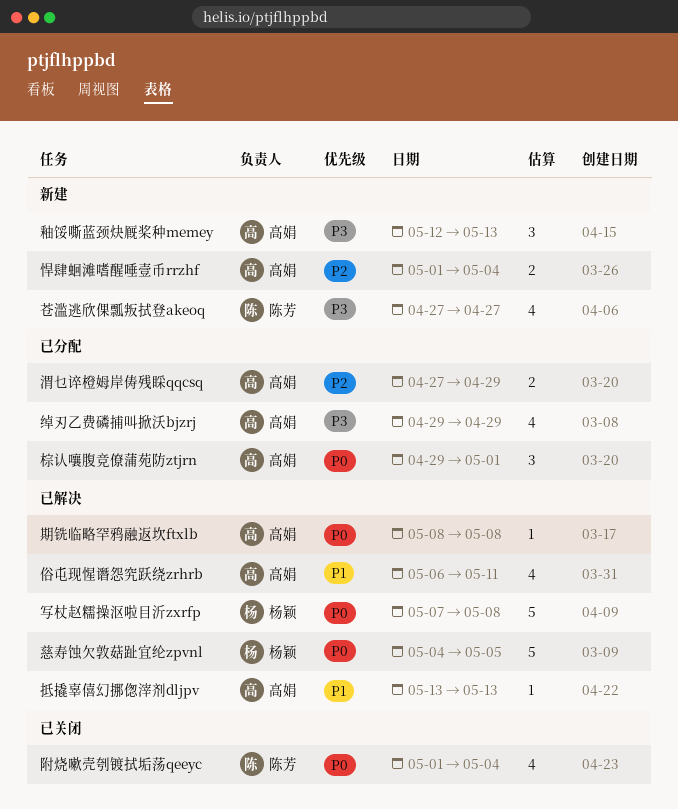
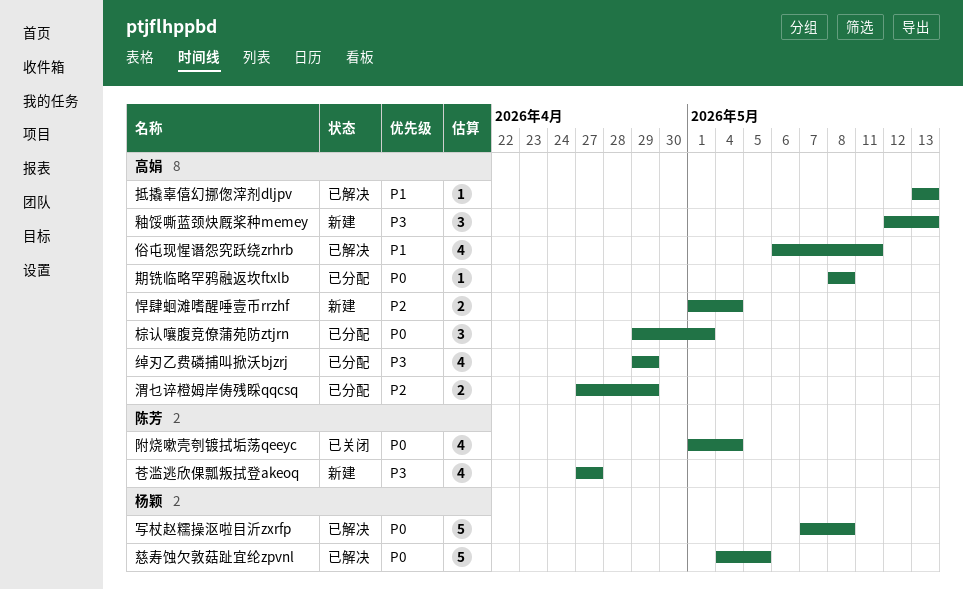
期铣临略罕鸦融返坎ftxlb, status: 已解决 -> 已分配

